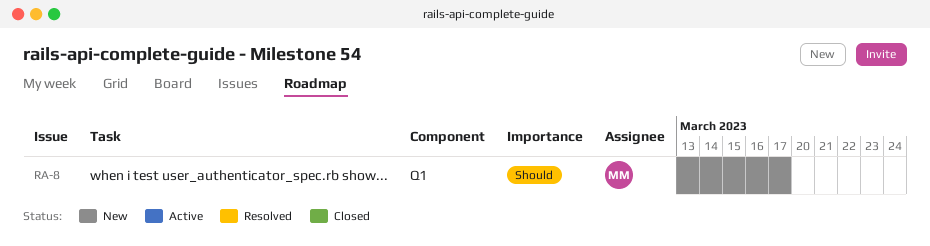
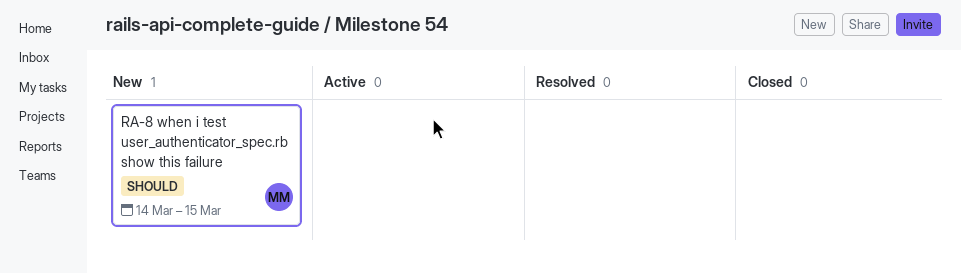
RA-8, start: Mar 13 -> Mar 14
RA-8, due: Mar 17 -> Mar 15

